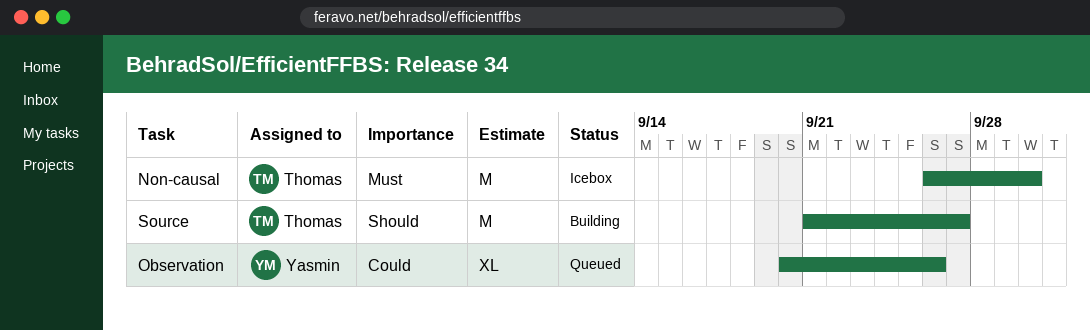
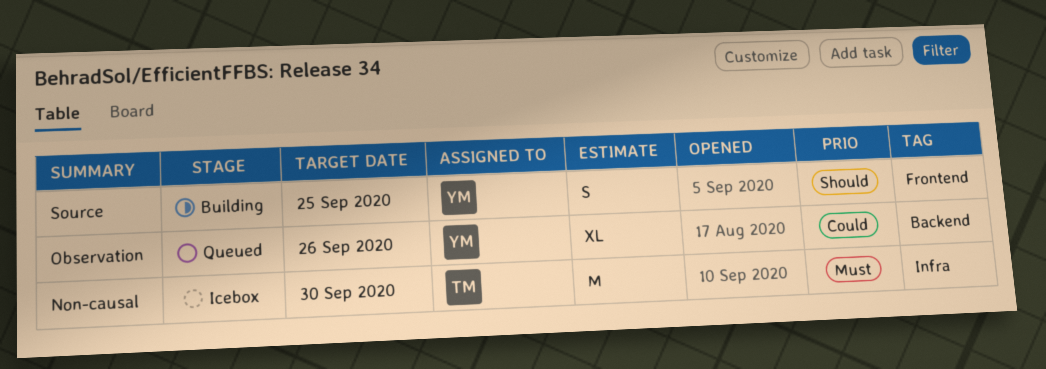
Source, owner: Thomas -> Yasmin
Source, estimate: M -> S
Source, due: Sep 27 -> Sep 25

